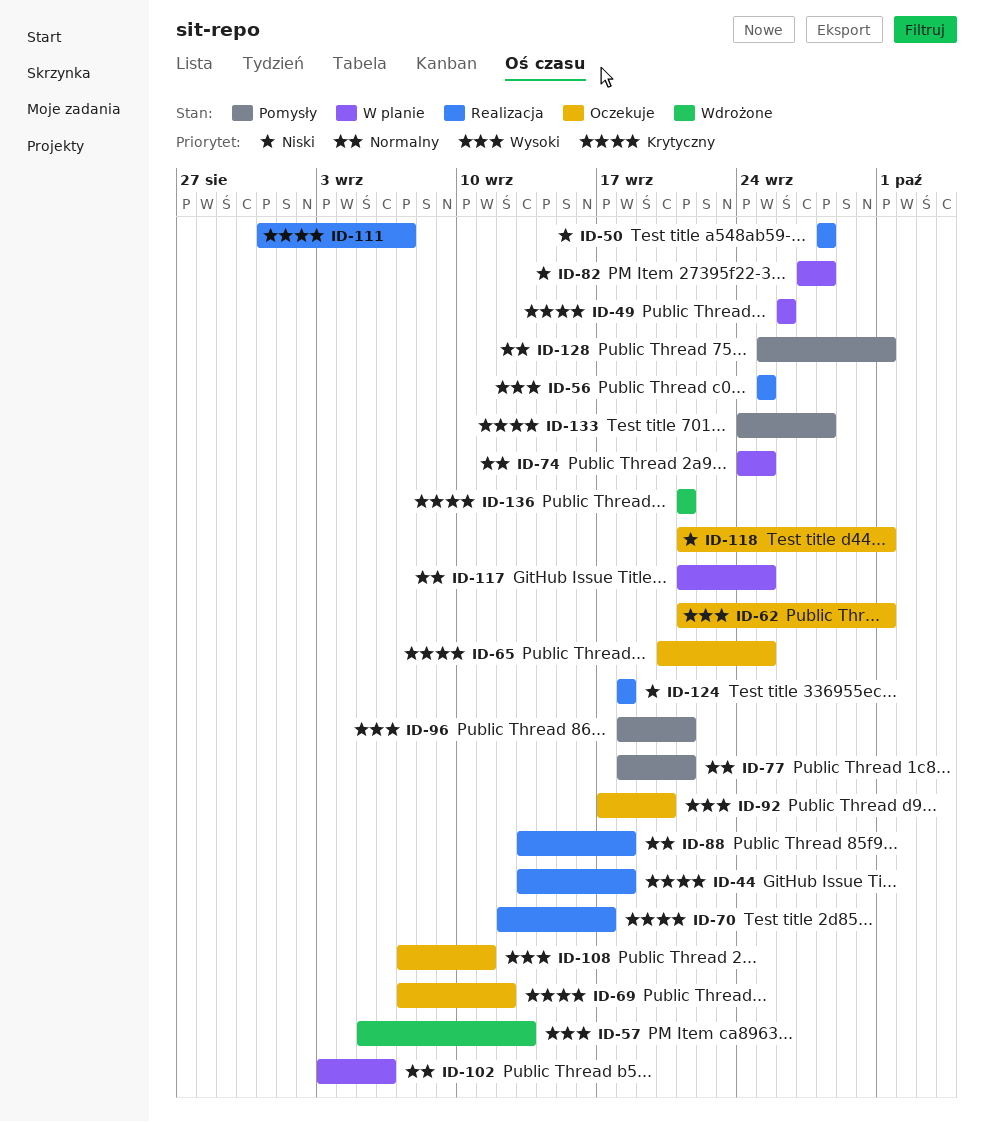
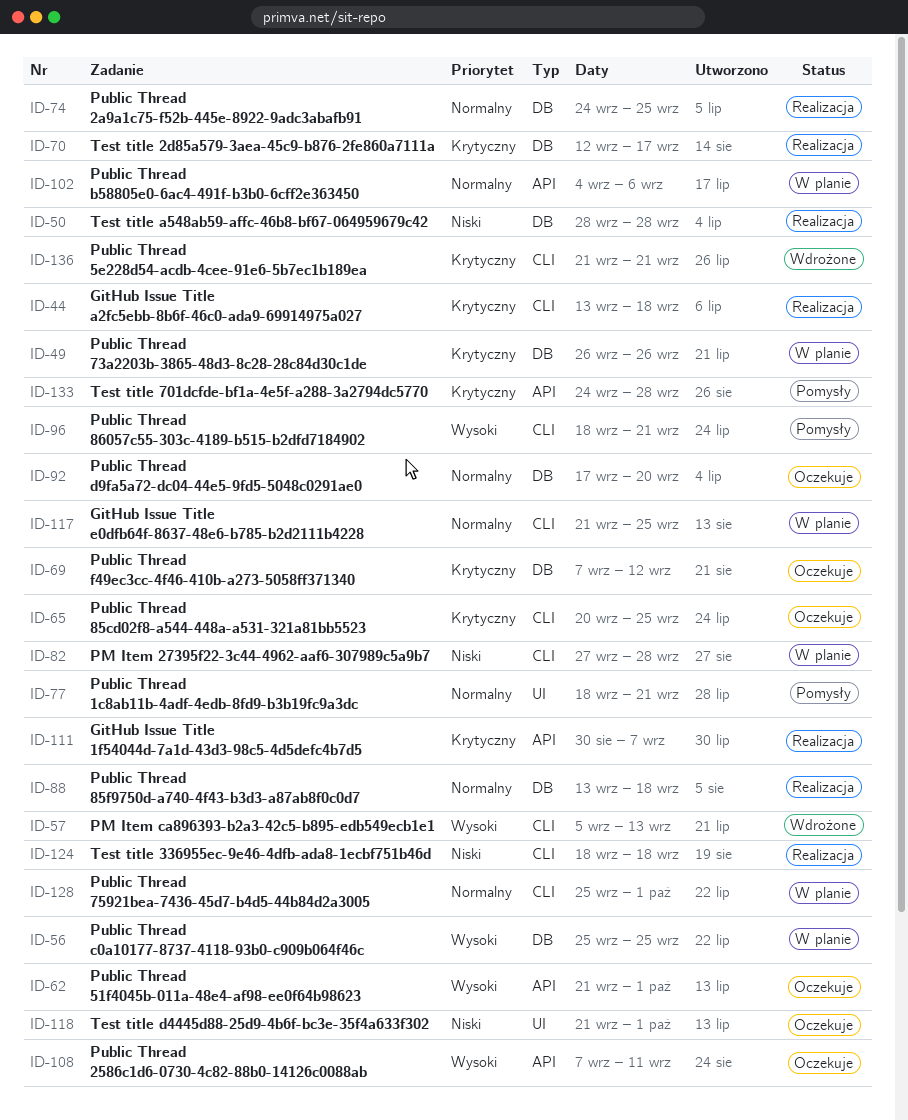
ID-56, status: Realizacja -> W planie
ID-74, status: W planie -> Realizacja
ID-92, priority: Wysoki -> Normalny
ID-102, start: Sep 3 -> Sep 4
ID-111, start: Aug 31 -> Aug 30
ID-128, status: Pomysły -> W planie

